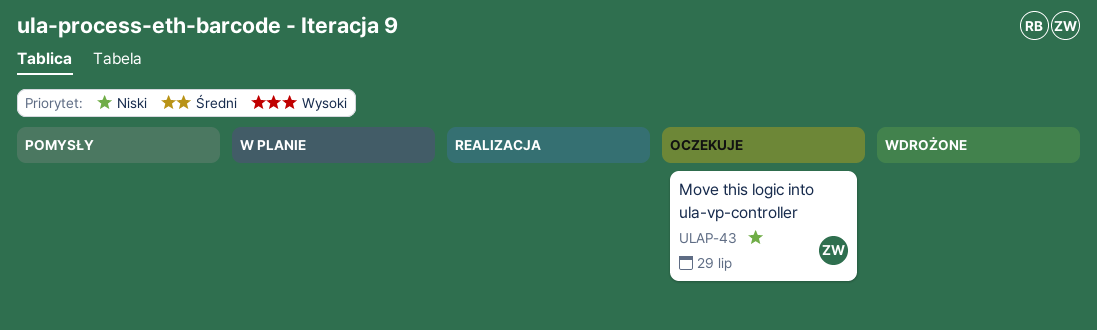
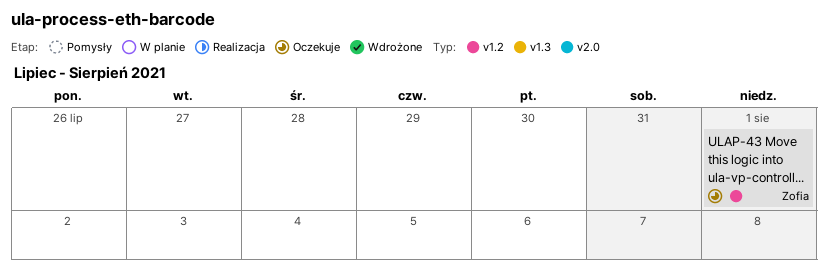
ULAP-43, due: Jul 29 -> Aug 1

